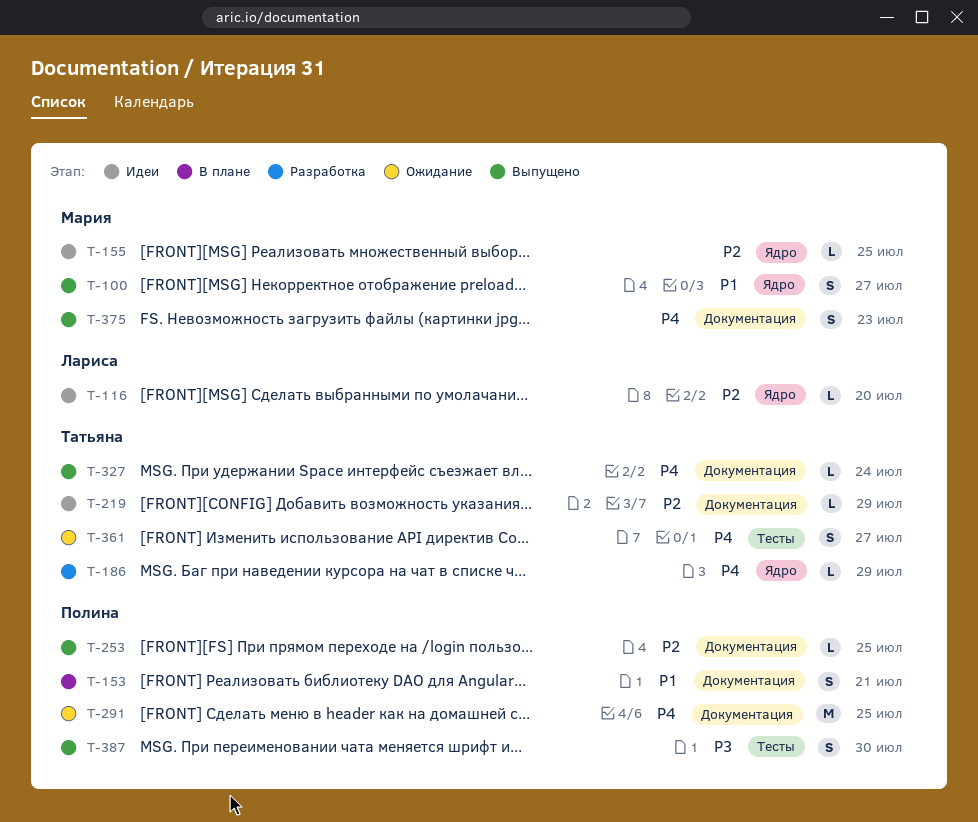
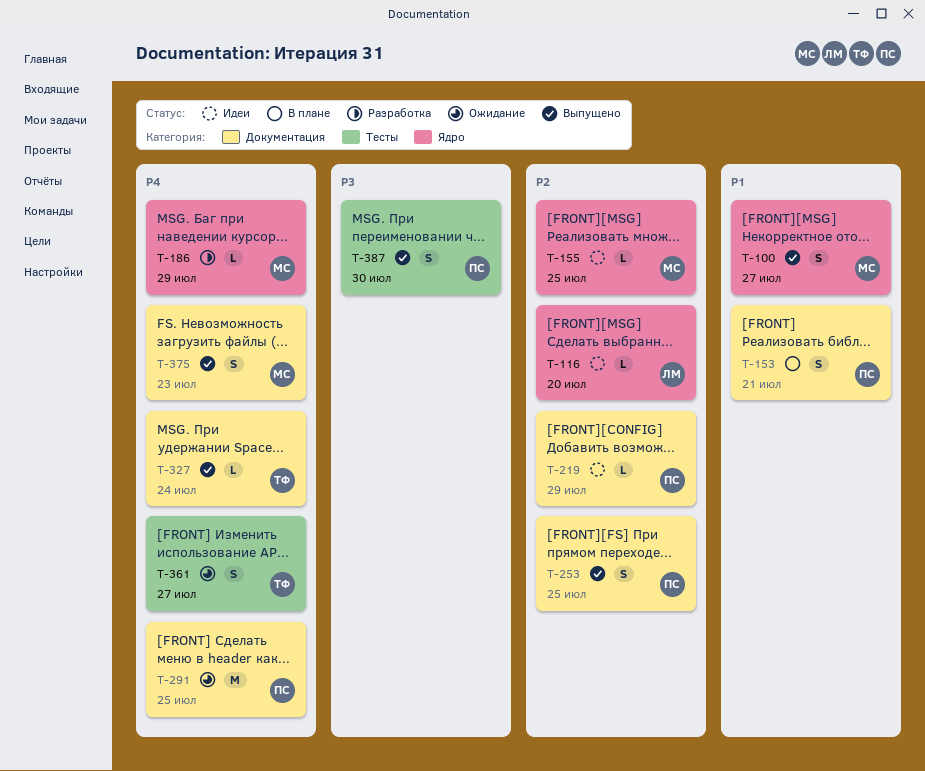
T-186, owner: Татьяна -> Мария
T-219, owner: Татьяна -> Полина
T-253, estimate: L -> S

